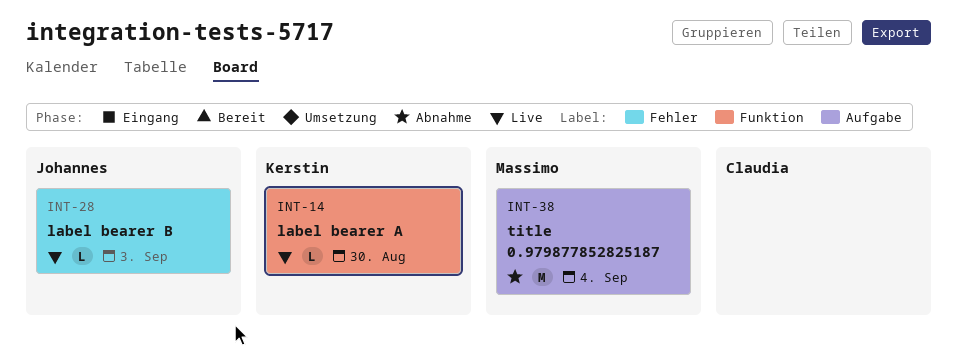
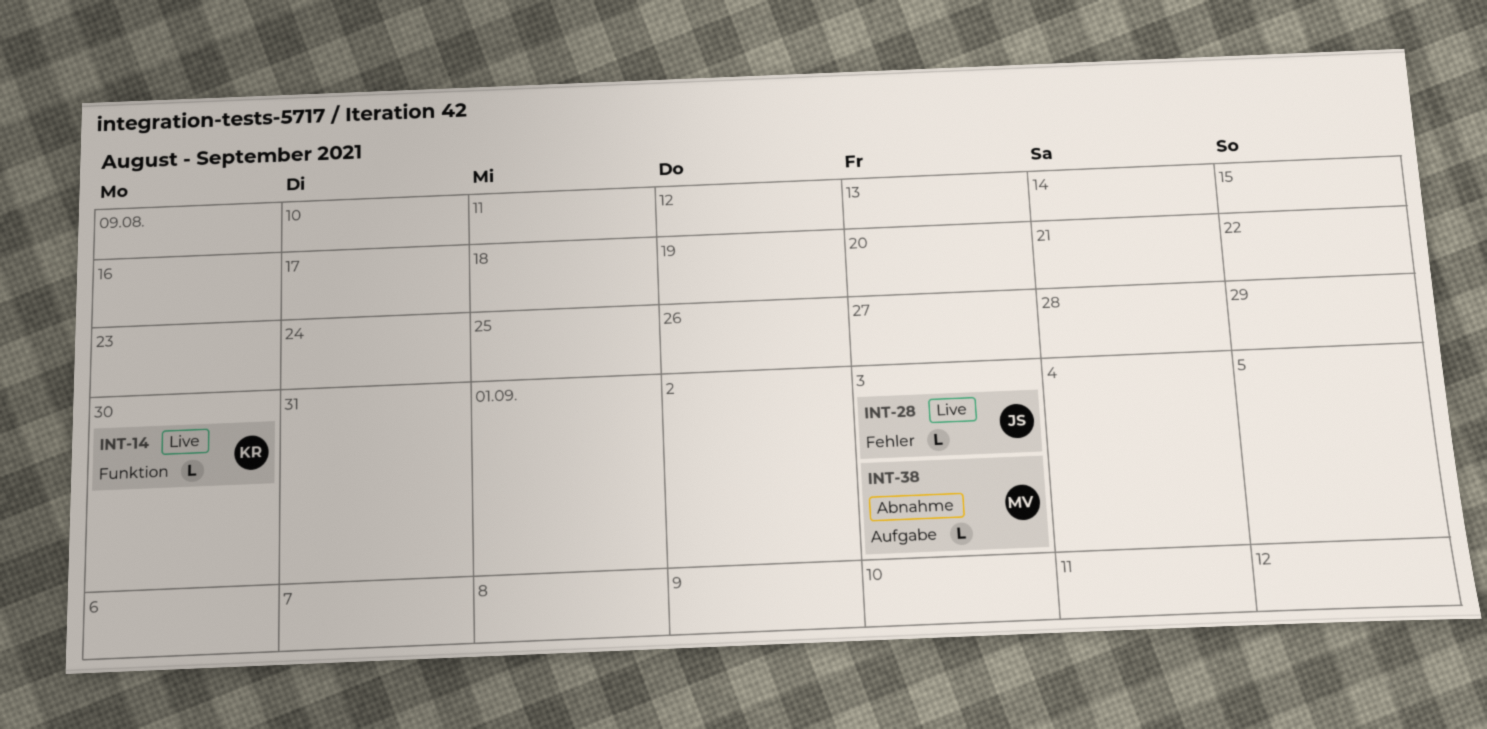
INT-38, estimate: M -> L
INT-38, due: Sep 4 -> Sep 3

